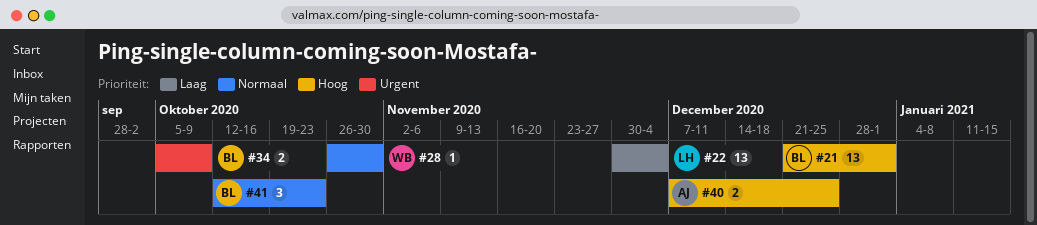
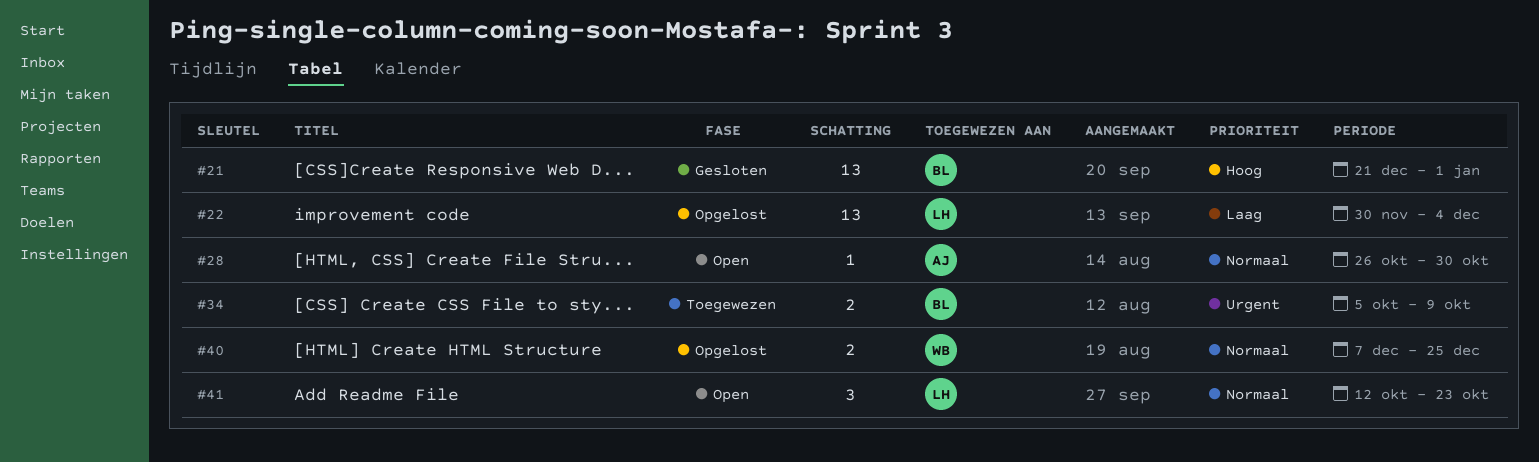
#28, owner: WB -> AJ
#40, owner: AJ -> WB
#40, priority: Hoog -> Normaal
#41, owner: BL -> LH

